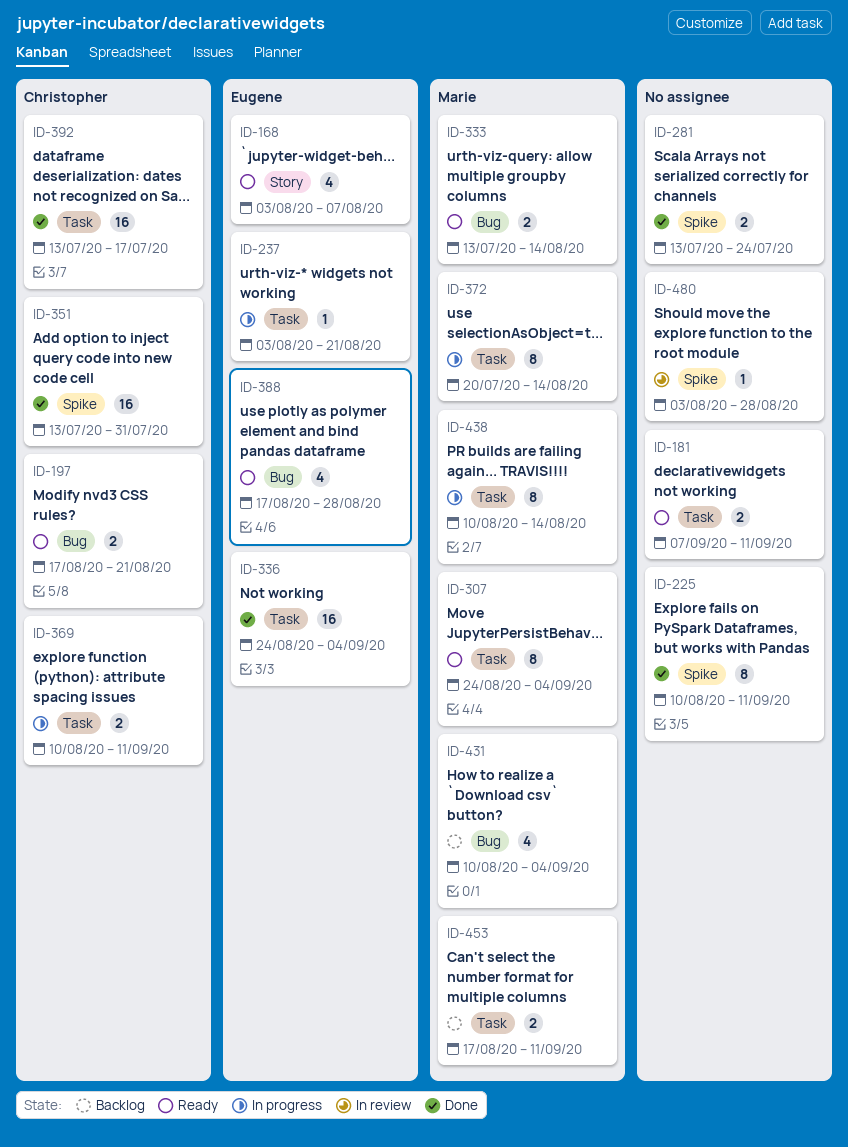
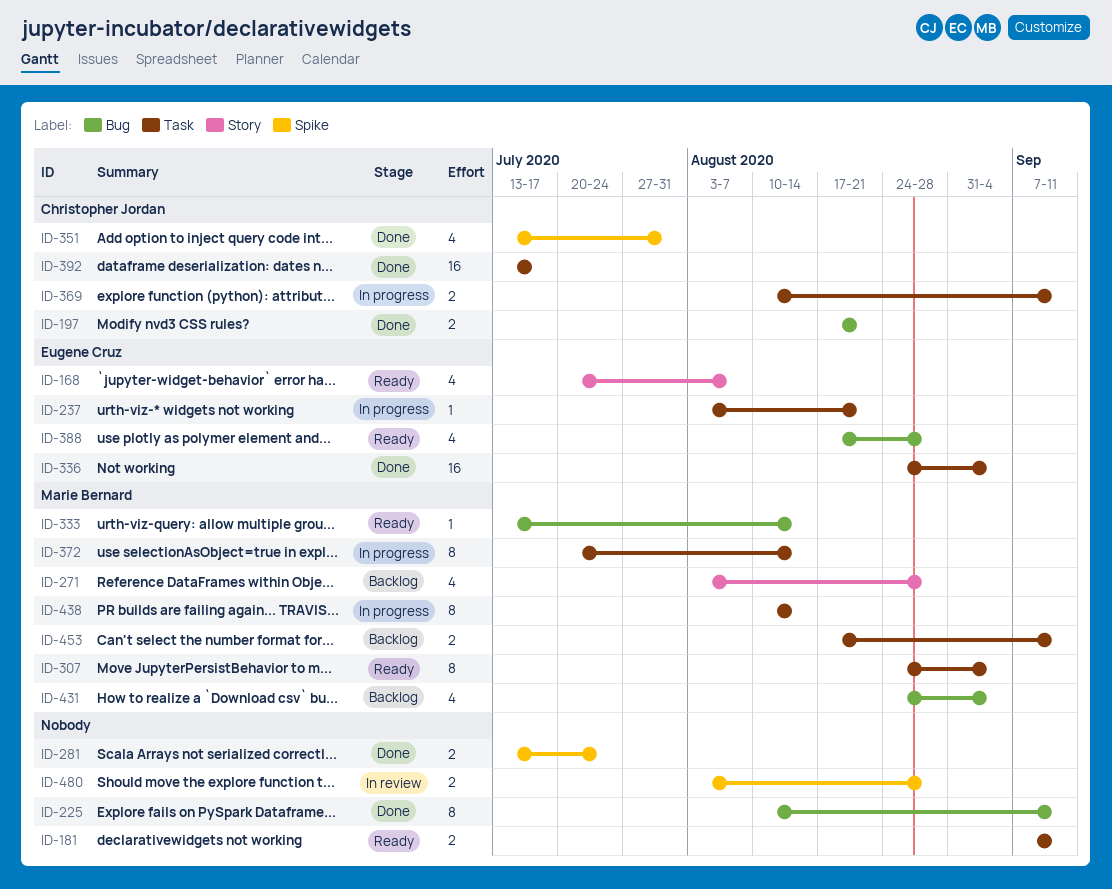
ID-168, start: Aug 3 -> Jul 20
ID-197, status: Ready -> Done
ID-225, label: Spike -> Bug
ID-271: none -> present
ID-333, estimate: 2 -> 1
ID-351, estimate: 16 -> 4
ID-431, start: Aug 10 -> Aug 24
ID-480, estimate: 1 -> 2

